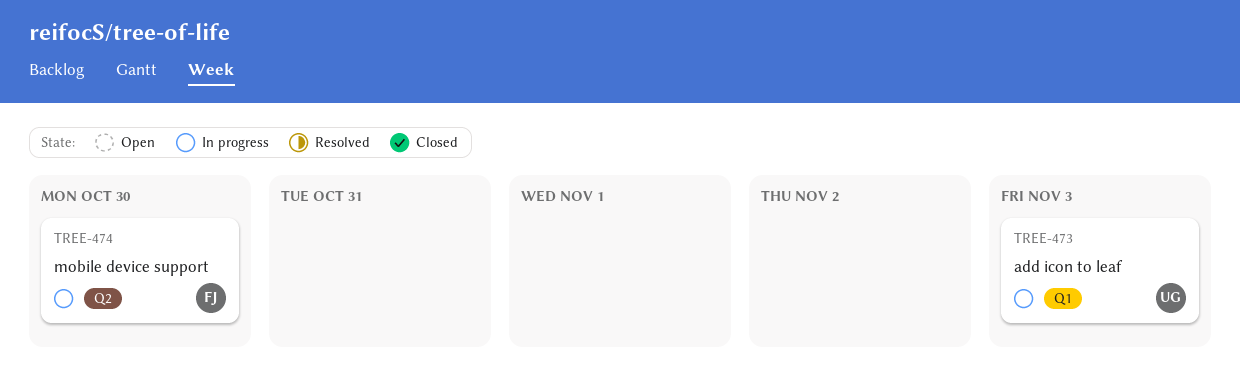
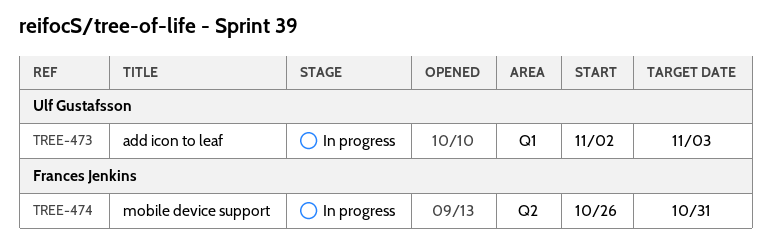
TREE-474, due: Oct 30 -> Oct 31

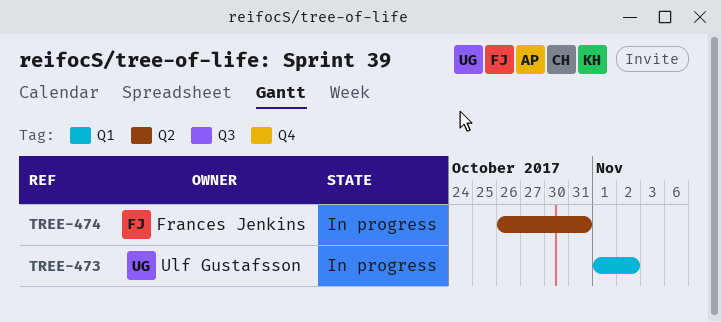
TREE-473, start: Nov 2 -> Nov 1
TREE-473, due: Nov 3 -> Nov 2

